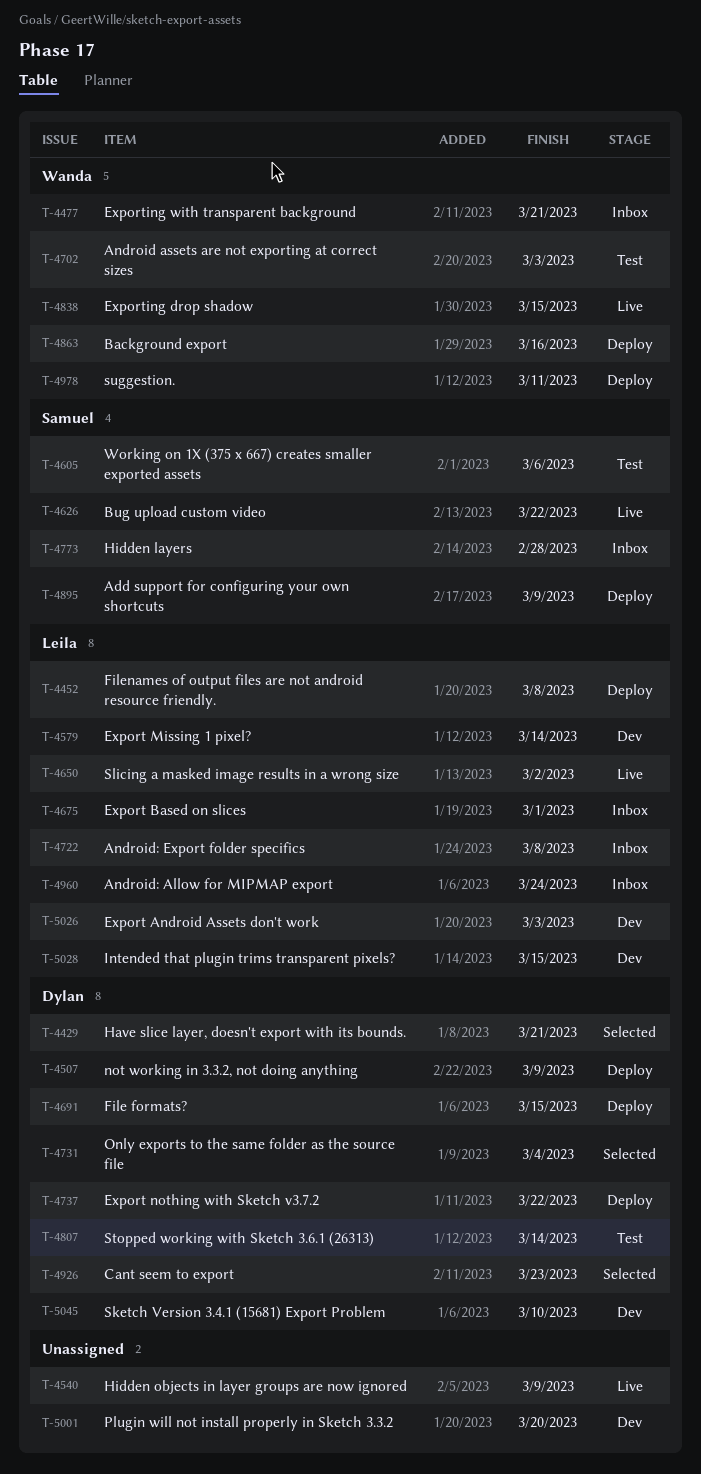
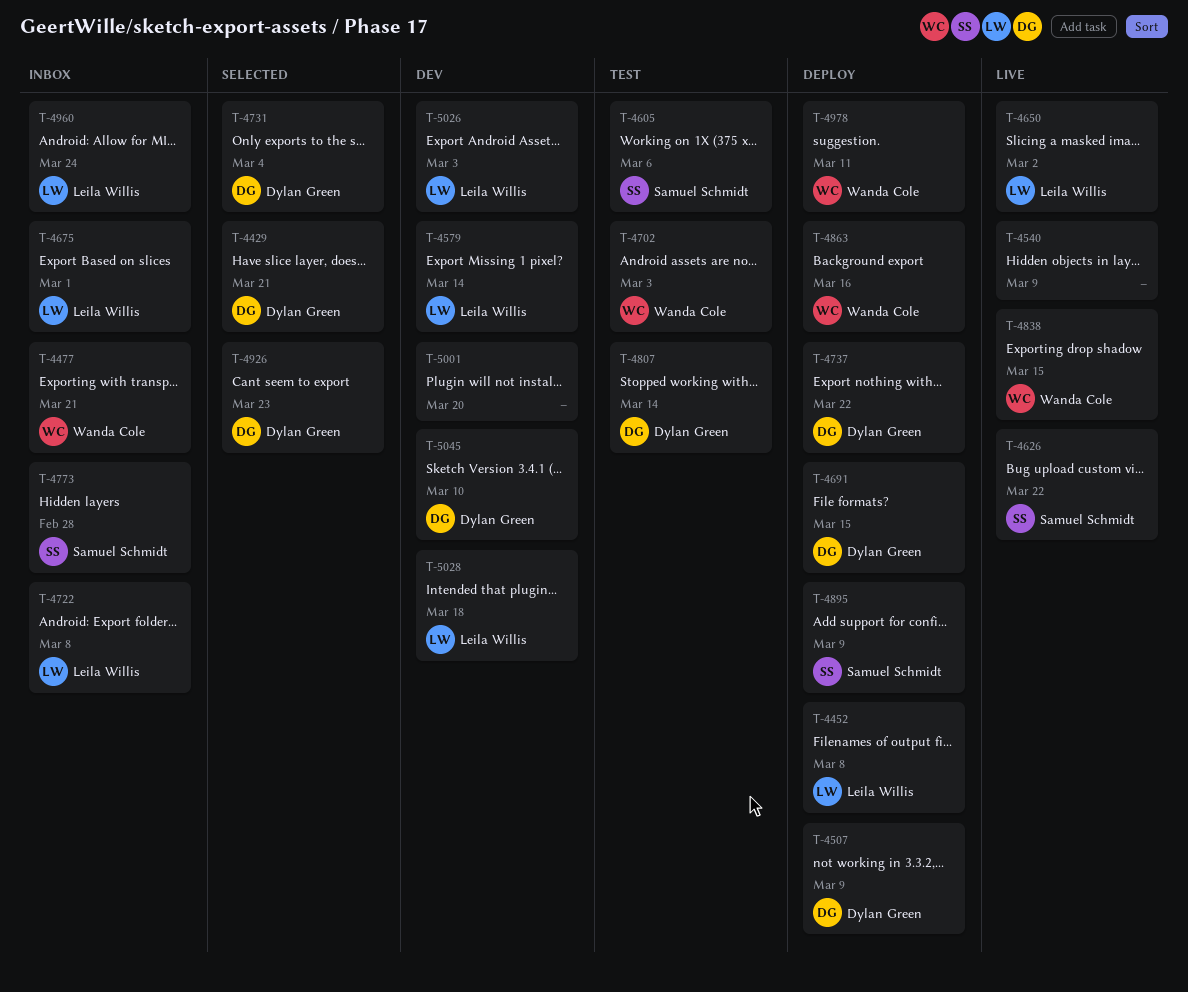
T-5028, due: Mar 15 -> Mar 18

